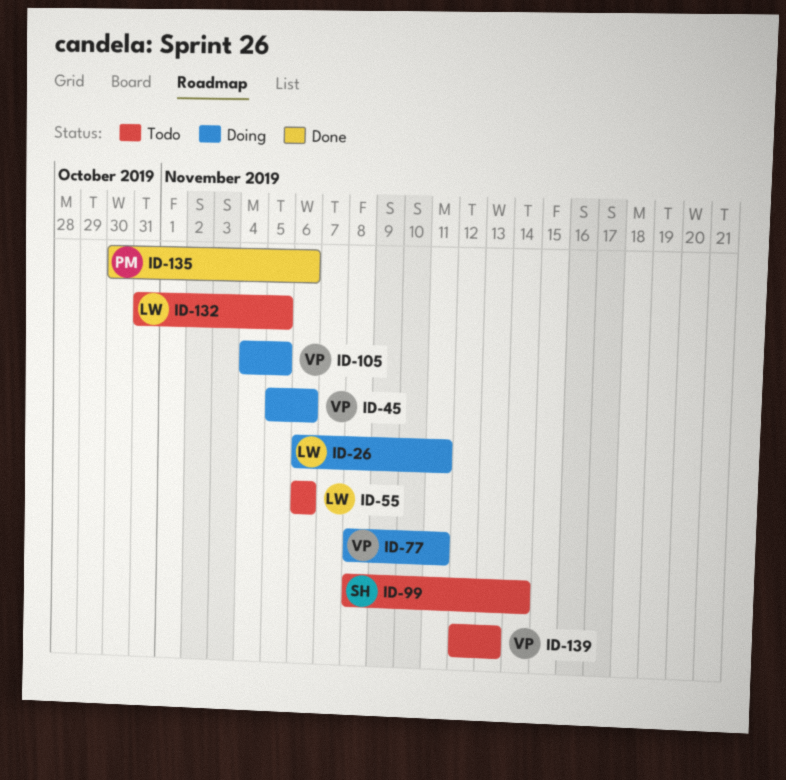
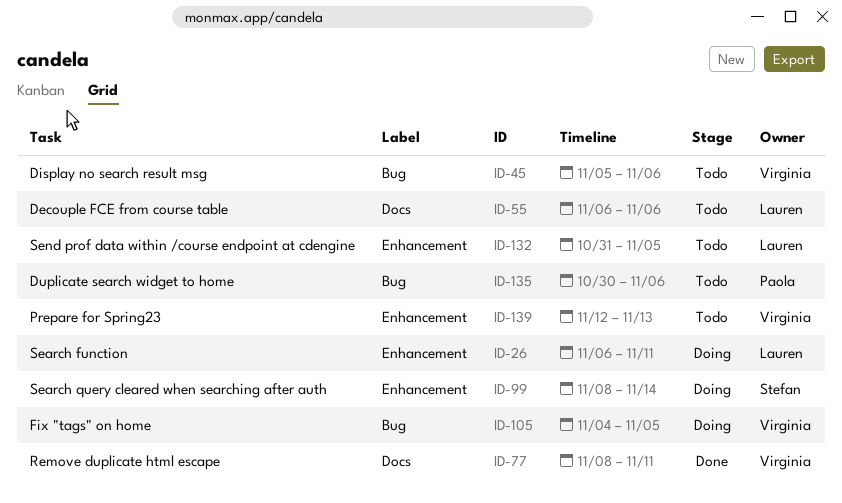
ID-45, status: Doing -> Todo
ID-77, status: Doing -> Done
ID-99, status: Todo -> Doing
ID-135, status: Done -> Todo

